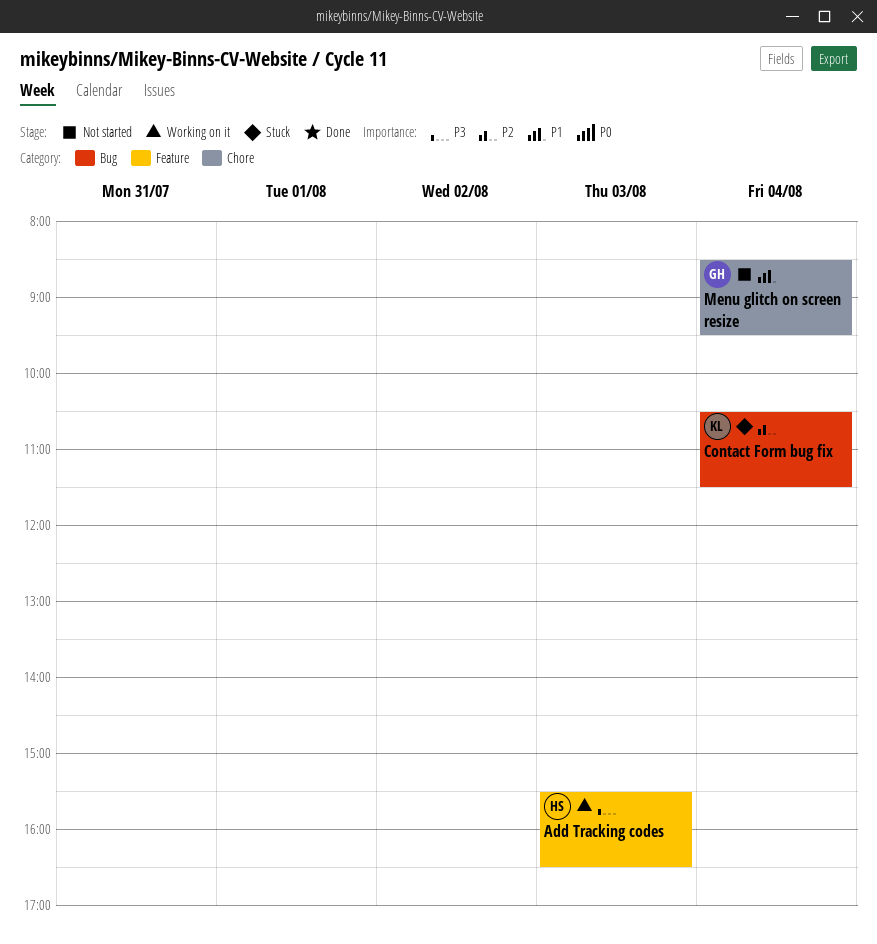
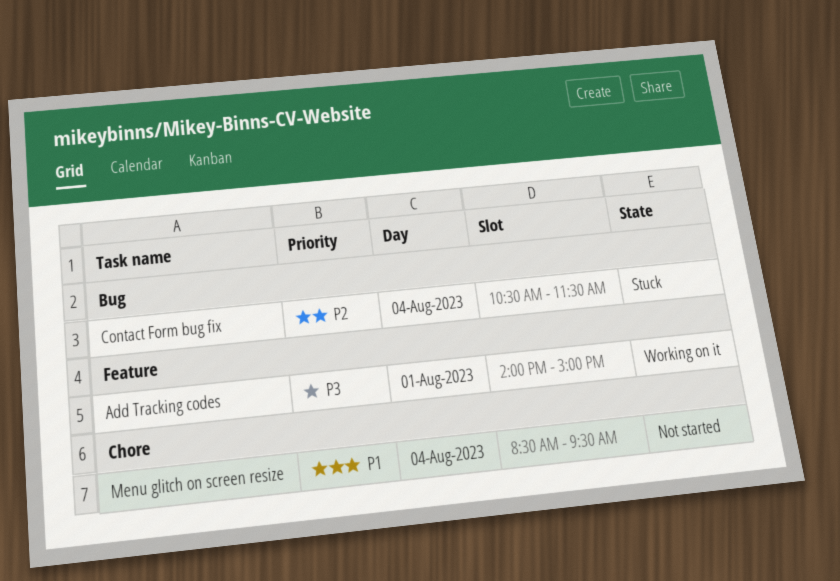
Add Tracking codes, day: Aug 3 -> Aug 1
Add Tracking codes, begins: 15:30 -> 14:00
Add Tracking codes, ends: 16:30 -> 15:00

